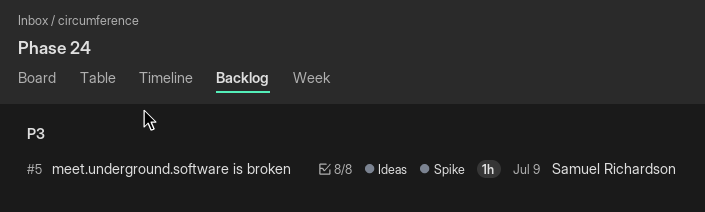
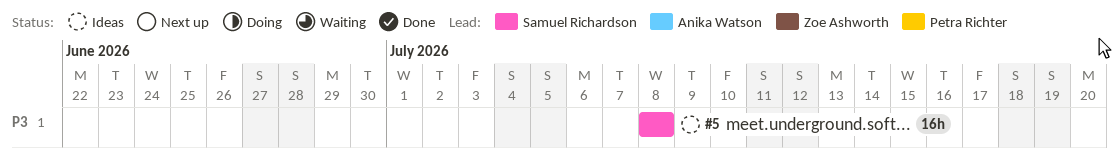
#5, estimate: 1h -> 16h
#5, due: Jul 9 -> Jul 8

